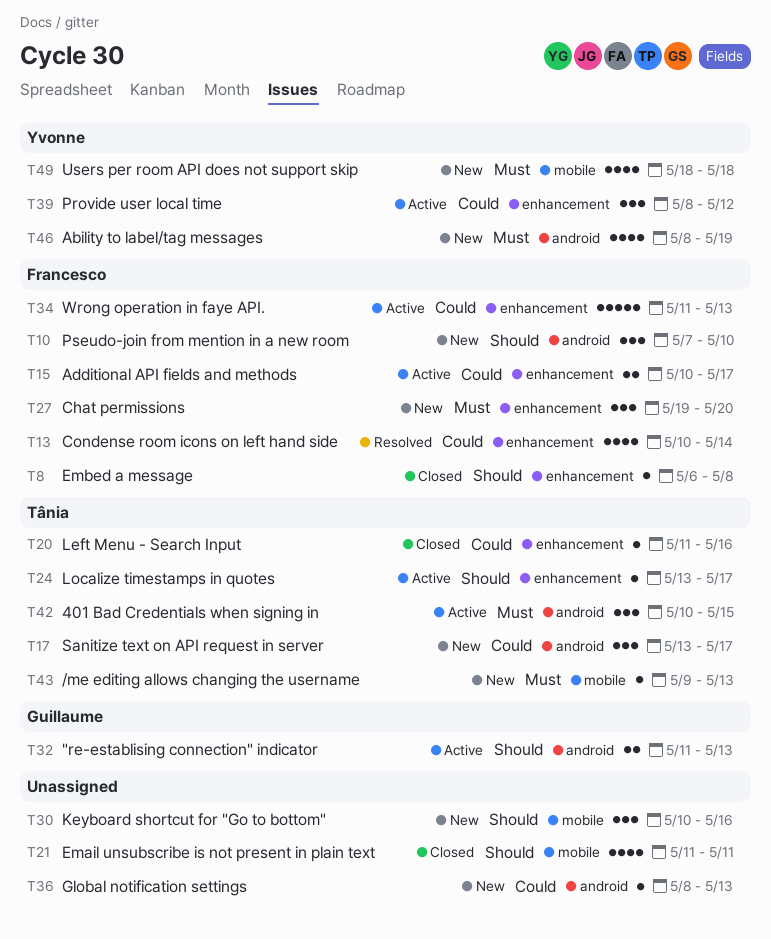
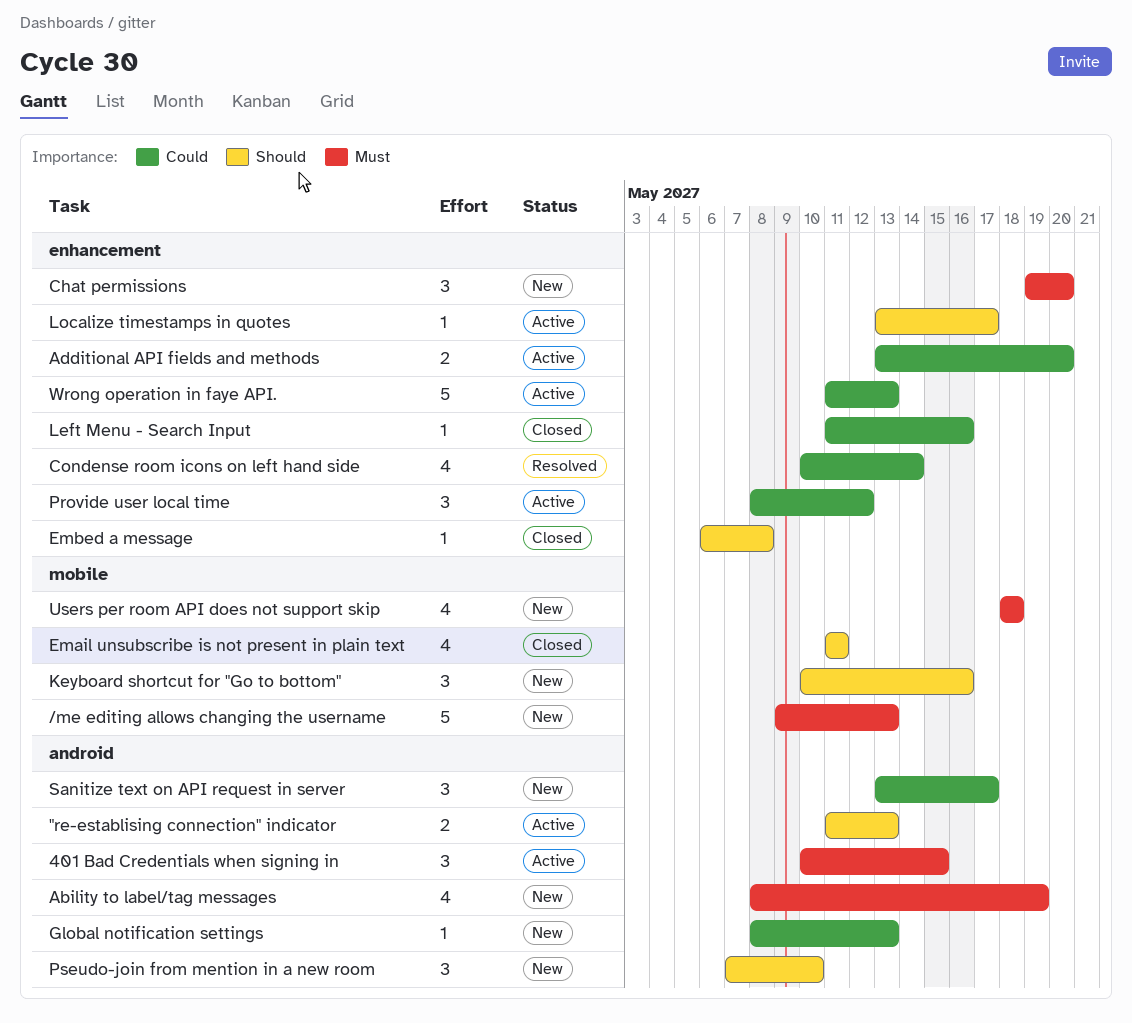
/me editing allows changing the username, estimate: 1 -> 5
Additional API fields and methods, start: May 10 -> May 13
Additional API fields and methods, due: May 17 -> May 20

